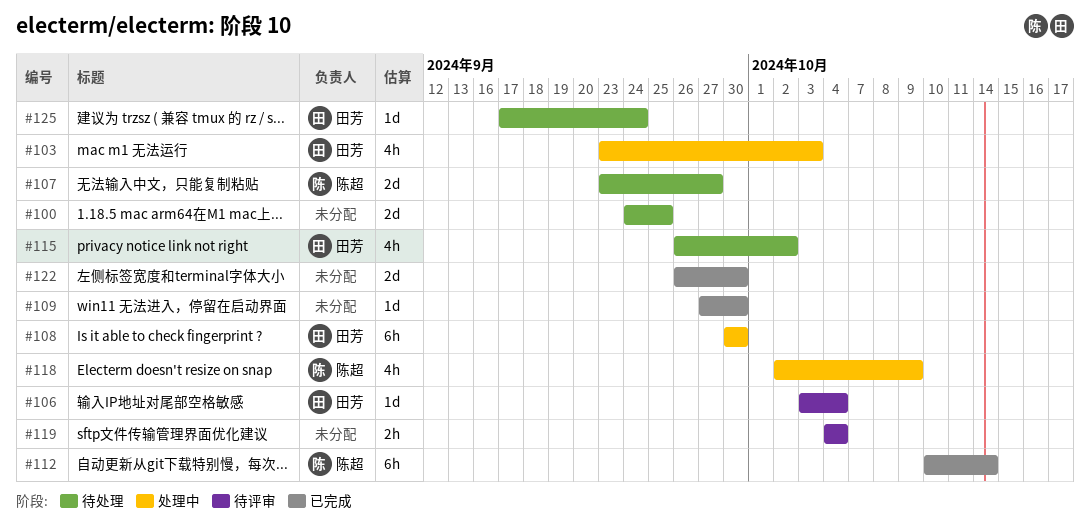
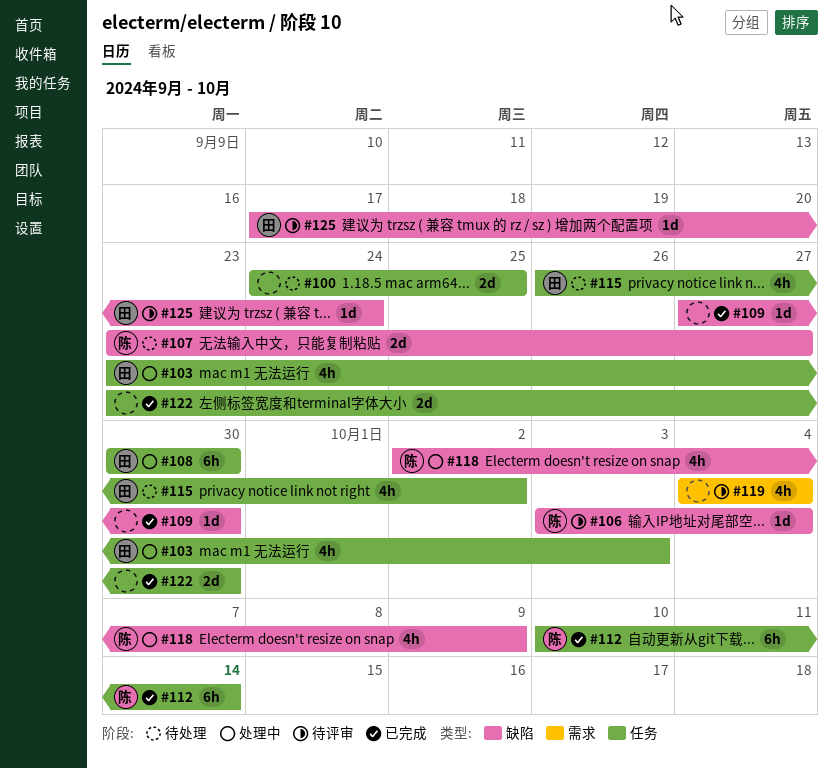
#106, owner: 田芳 -> 陈超
#119, estimate: 2h -> 4h
#122, start: Sep 26 -> Sep 23
#125, status: 待处理 -> 待评审

